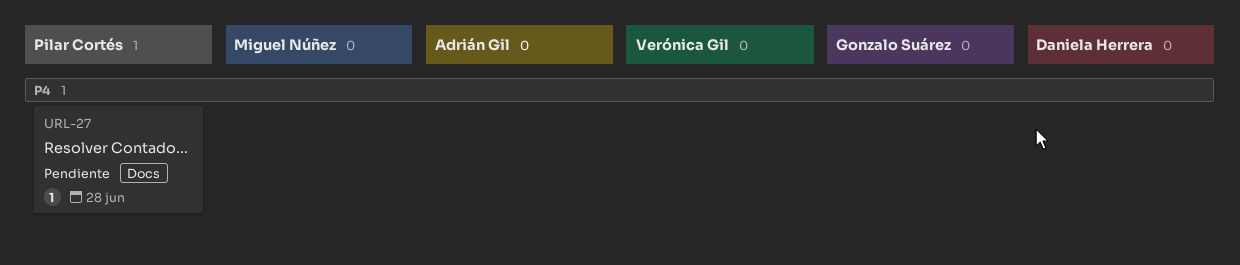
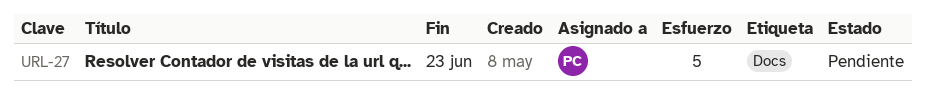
URL-27, estimate: 1 -> 5
URL-27, due: Jun 28 -> Jun 23

